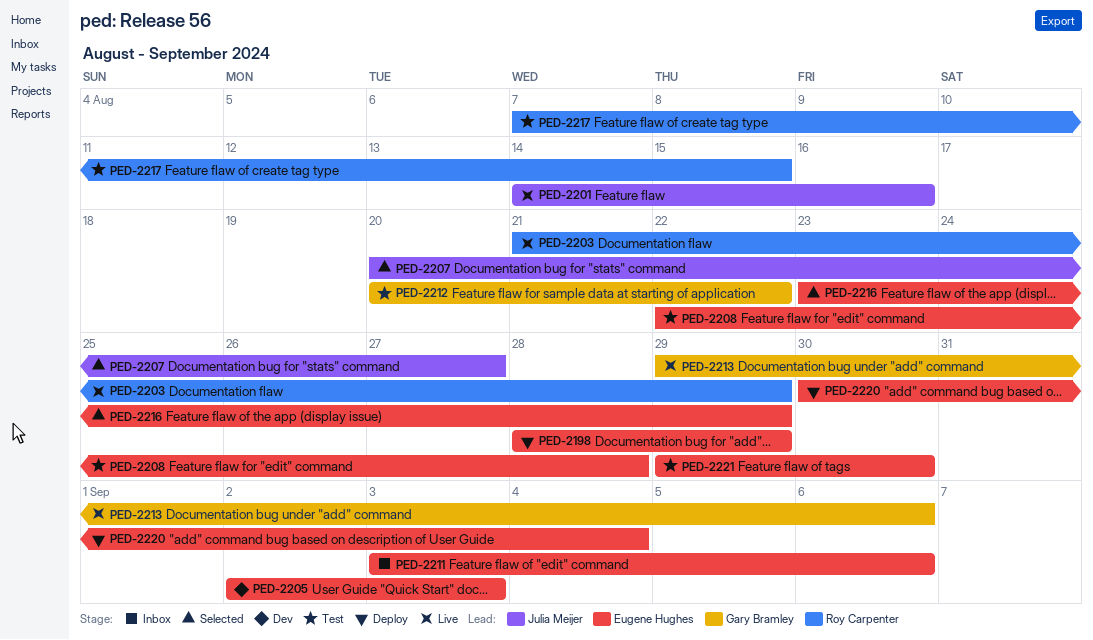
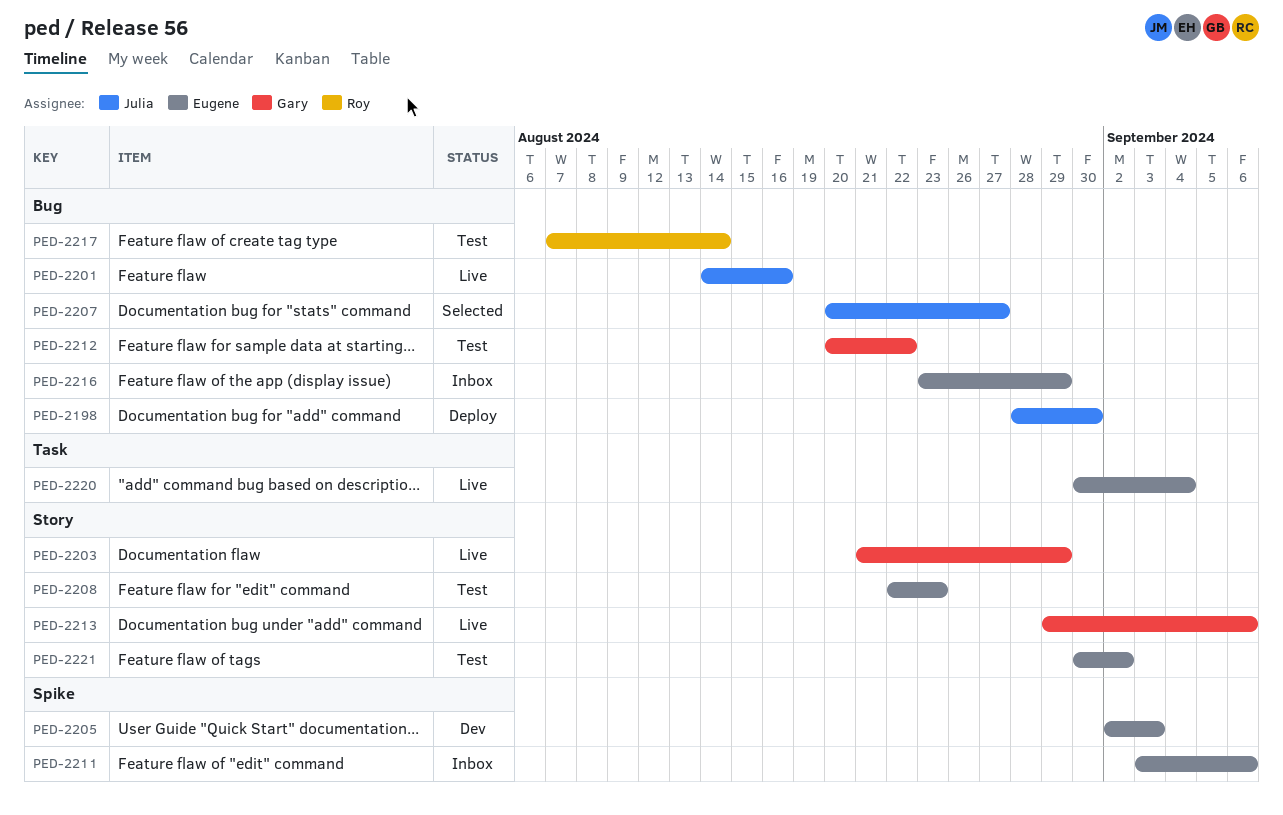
PED-2198, owner: Eugene Hughes -> Julia Meijer
PED-2198, due: Aug 29 -> Aug 30
PED-2203, owner: Roy Carpenter -> Gary Bramley
PED-2208, due: Aug 28 -> Aug 23
PED-2216, status: Selected -> Inbox
PED-2217, due: Aug 15 -> Aug 14
PED-2220, status: Deploy -> Live
PED-2221, start: Aug 29 -> Aug 30
PED-2221, due: Aug 30 -> Sep 2

